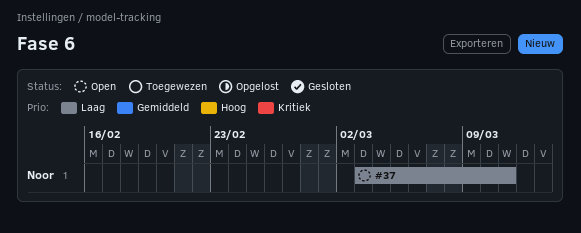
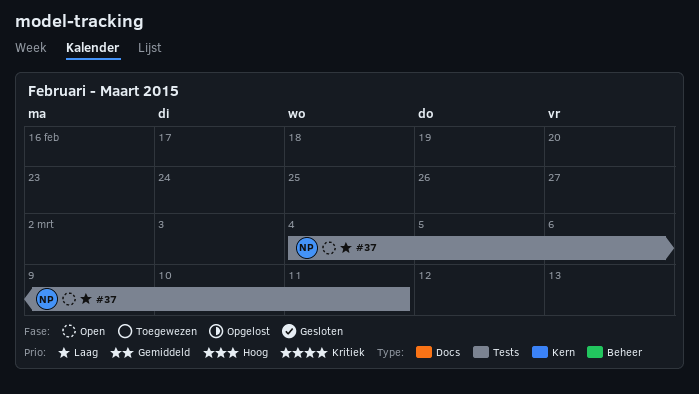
#37, start: Mar 3 -> Mar 4

